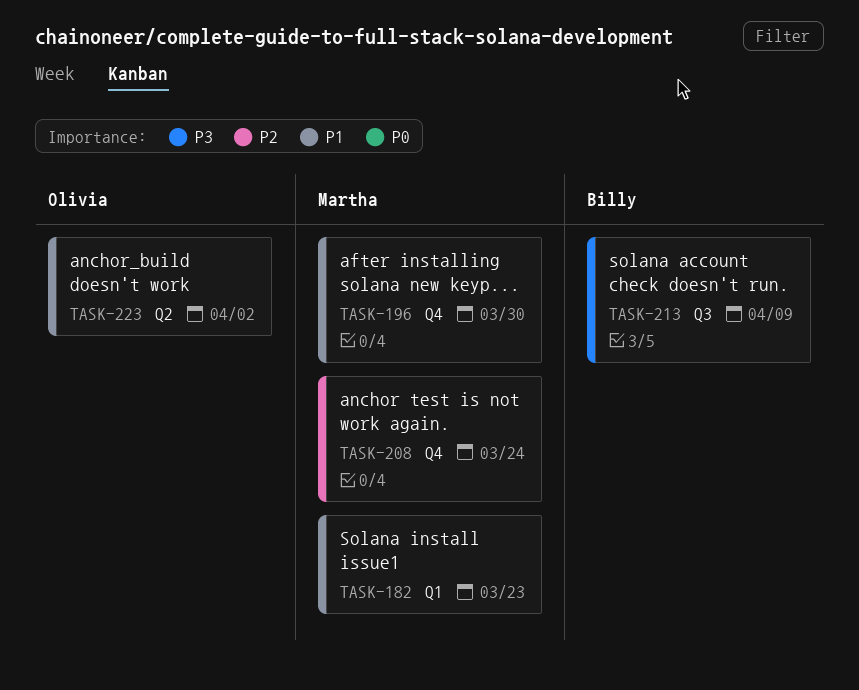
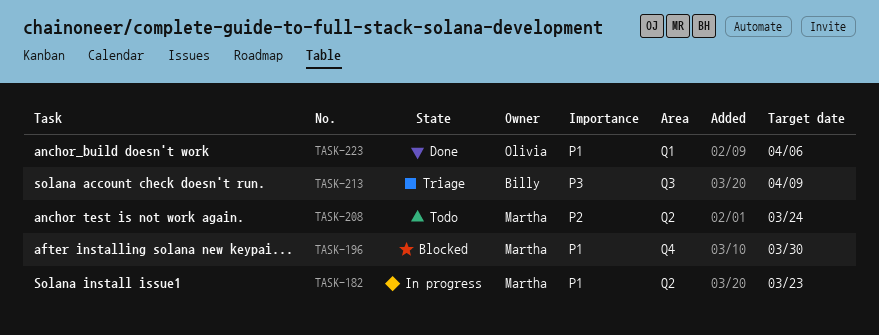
TASK-182, label: Q1 -> Q2
TASK-208, label: Q4 -> Q2
TASK-223, label: Q2 -> Q1
TASK-223, due: Apr 2 -> Apr 6

